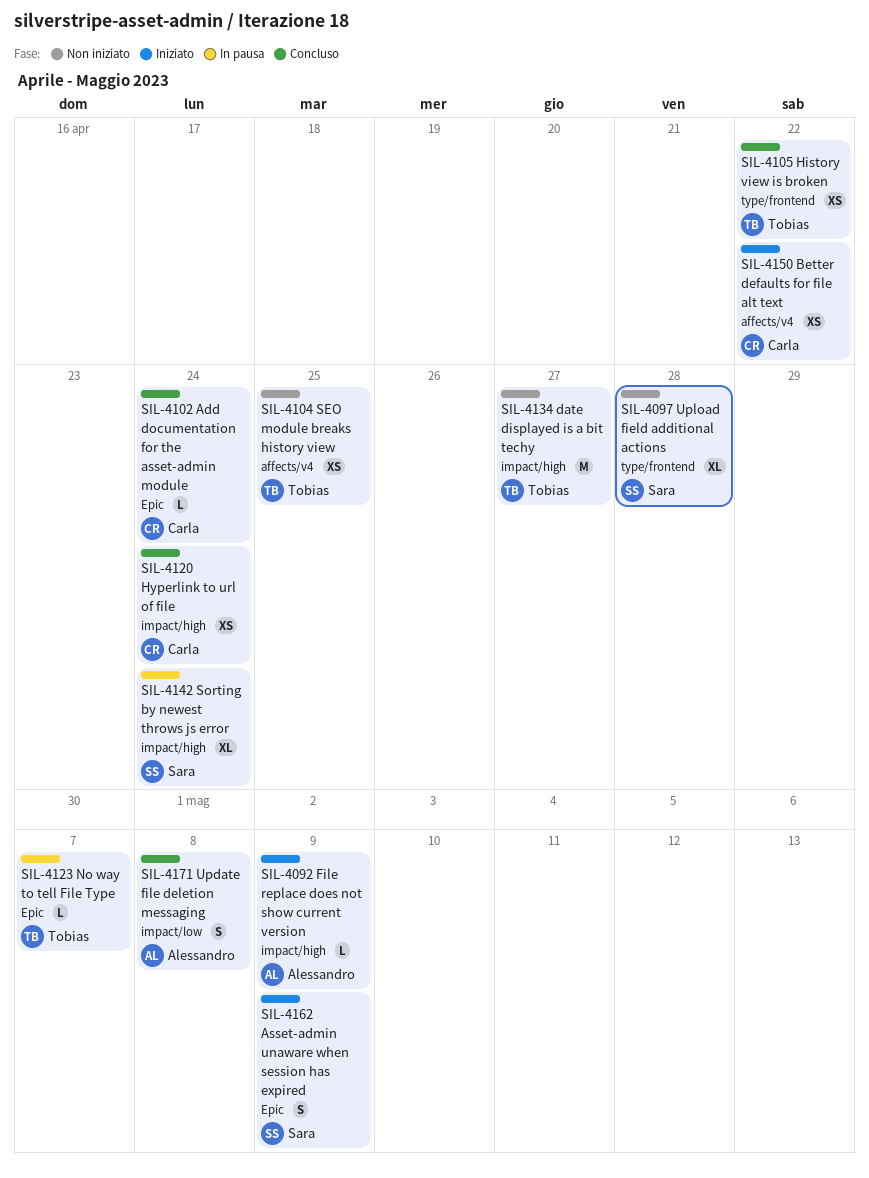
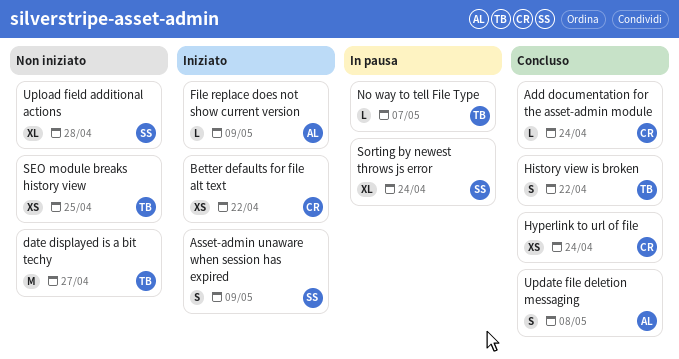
History view is broken, estimate: XS -> S

